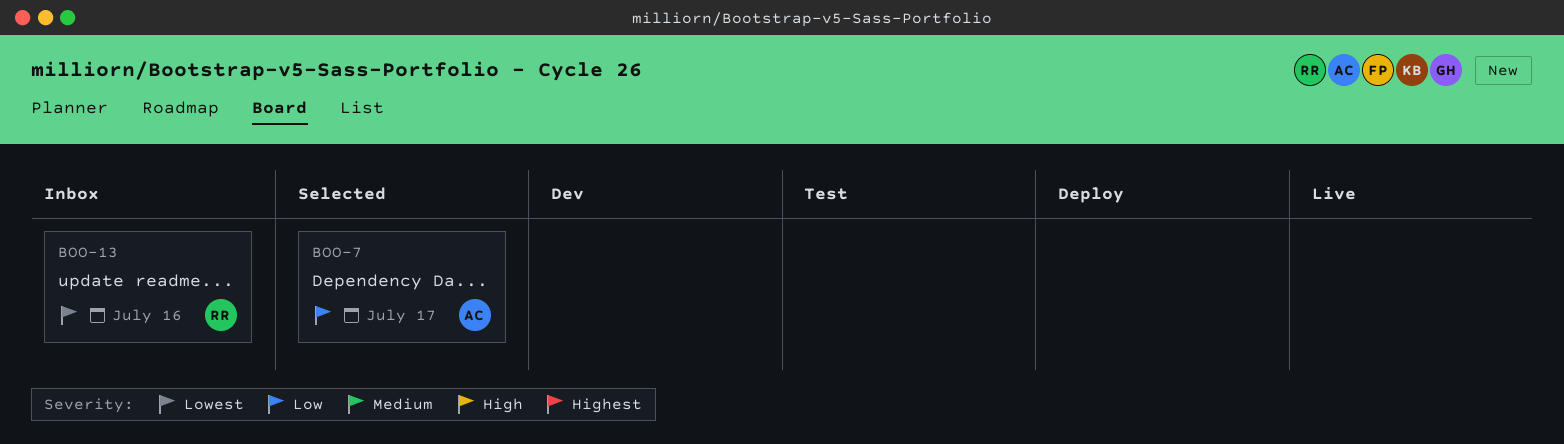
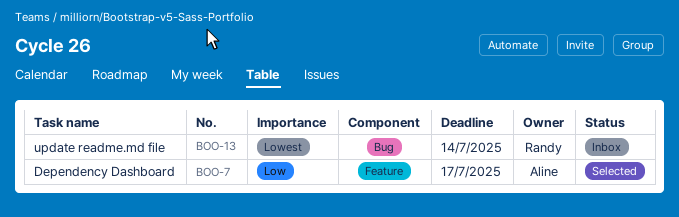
BOO-13, due: Jul 16 -> Jul 14

